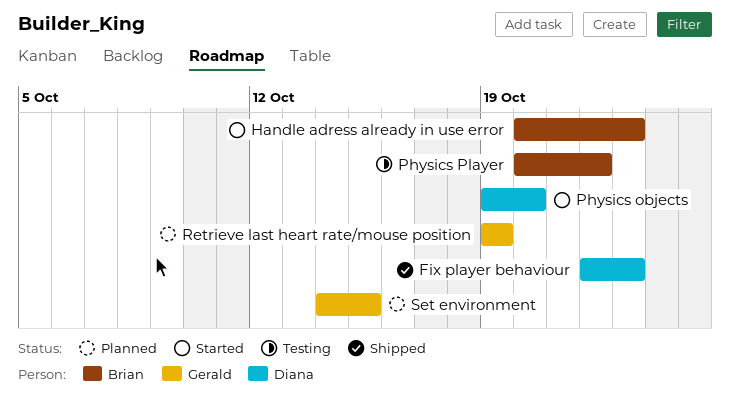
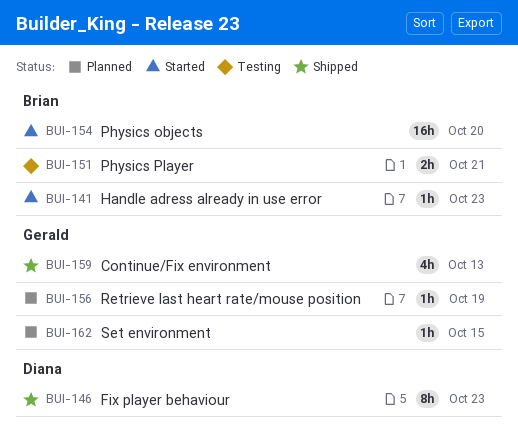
Continue/Fix environment: none -> present
Physics objects, owner: Diana -> Brian
Physics Player, due: Oct 22 -> Oct 21

